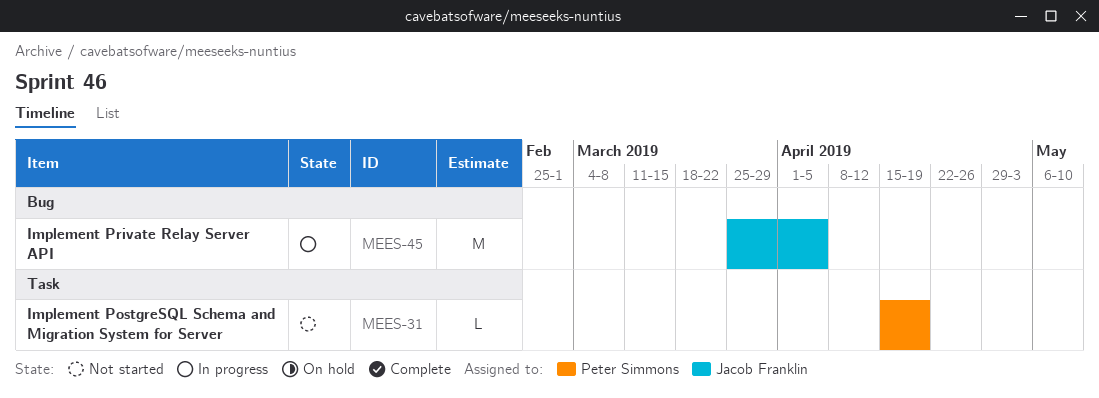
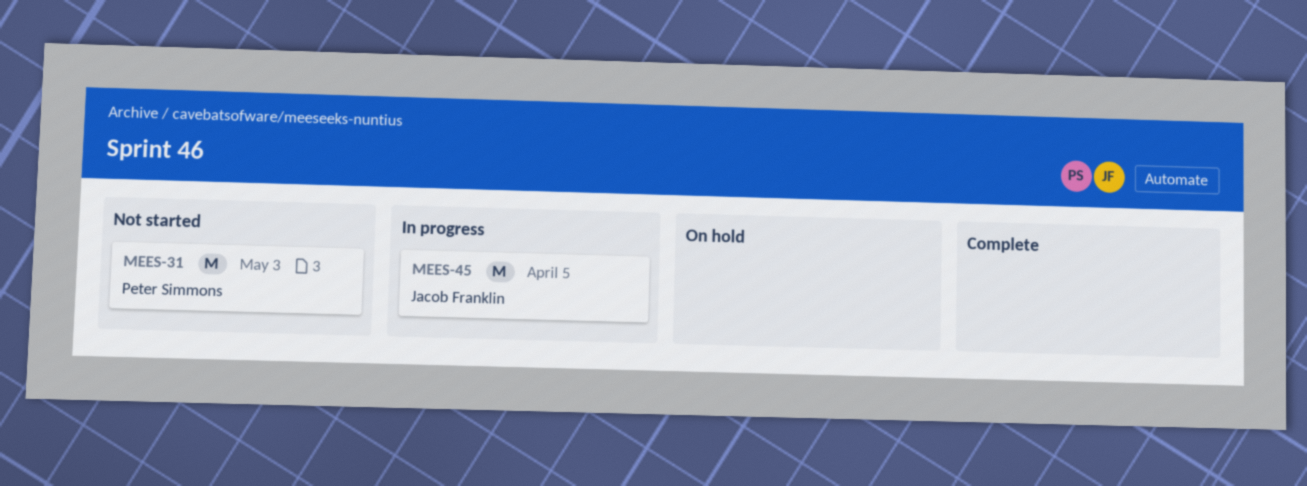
MEES-31, estimate: L -> M
MEES-31, due: Apr 19 -> May 3

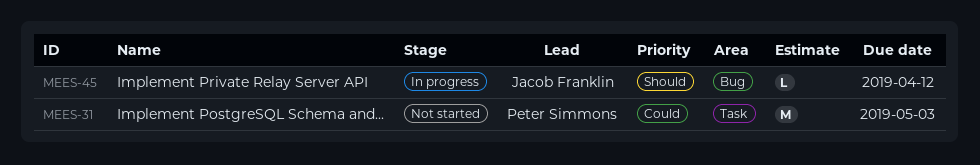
MEES-45, estimate: M -> L
MEES-45, due: Apr 5 -> Apr 12

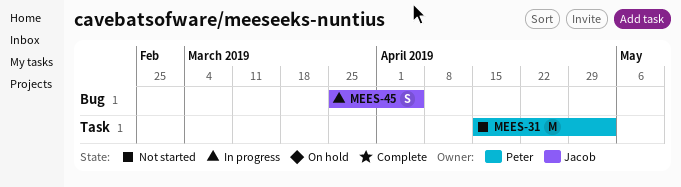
MEES-45, estimate: L -> S
MEES-45, due: Apr 12 -> Apr 5

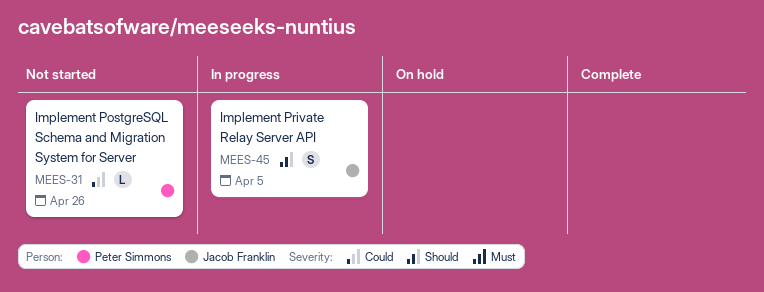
MEES-31, estimate: M -> L
MEES-31, due: May 3 -> Apr 26

